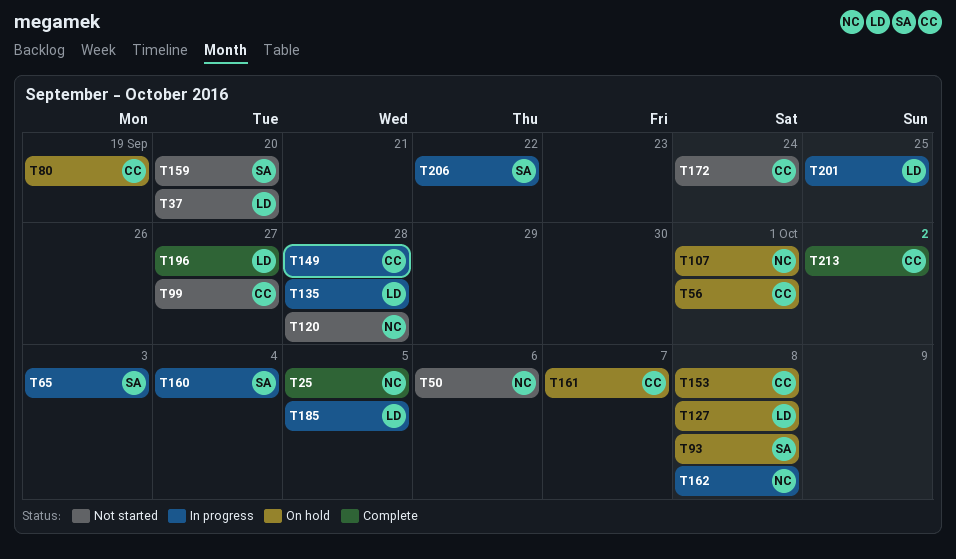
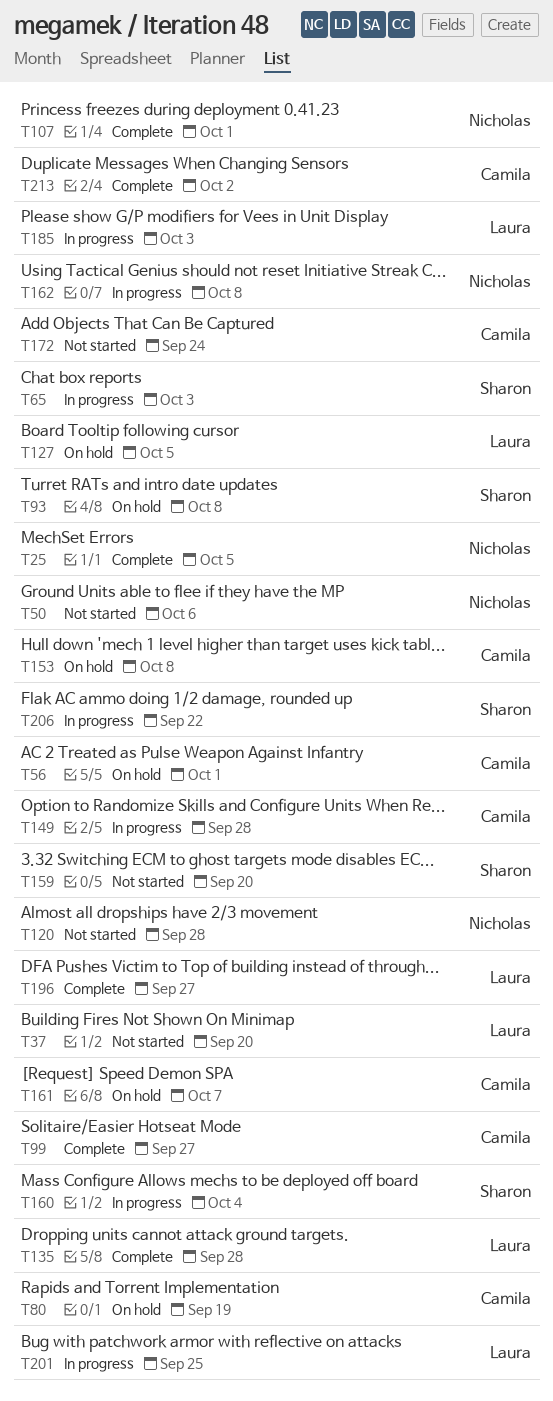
T99, status: Not started -> Complete
T107, status: On hold -> Complete
T127, due: Oct 8 -> Oct 5
T135, status: In progress -> Complete
T185, due: Oct 5 -> Oct 3

